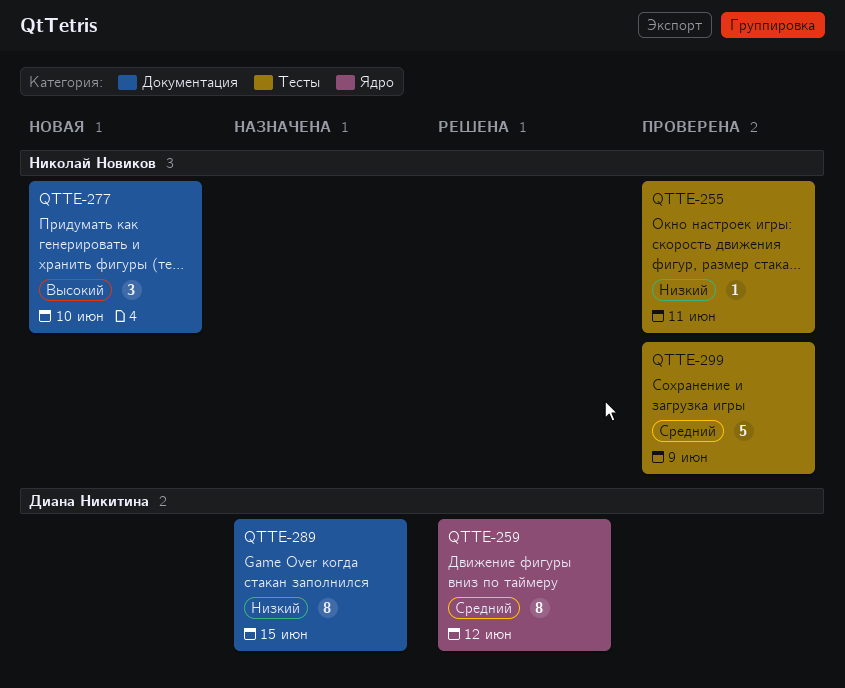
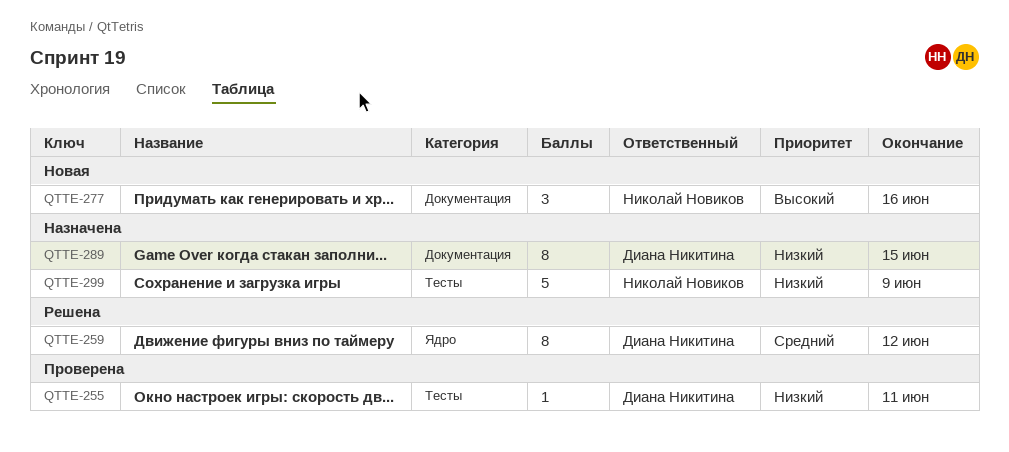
QTTE-255, owner: Николай Новиков -> Диана Никитина
QTTE-277, due: Jun 10 -> Jun 16
QTTE-299, status: Проверена -> Назначена
QTTE-299, priority: Средний -> Низкий

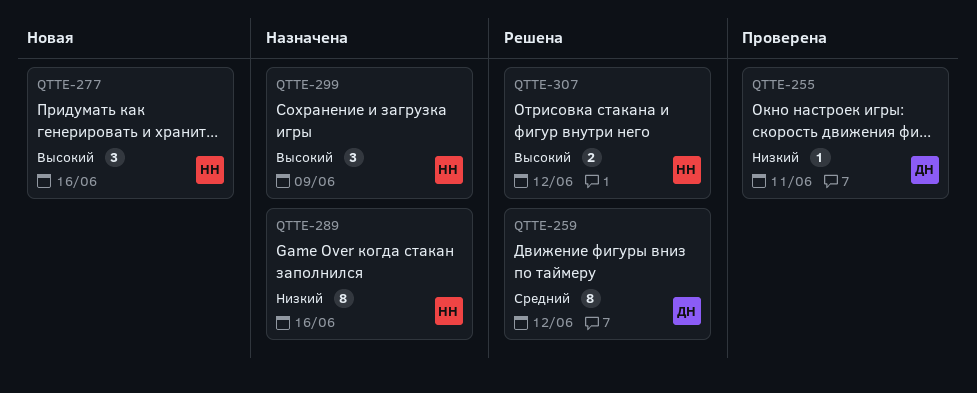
QTTE-289, owner: Диана Никитина -> Николай Новиков
QTTE-289, due: Jun 15 -> Jun 16
QTTE-299, priority: Низкий -> Высокий
QTTE-299, estimate: 5 -> 3
QTTE-307: none -> present

